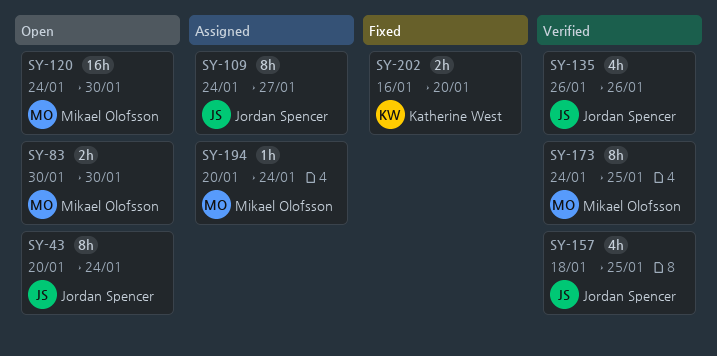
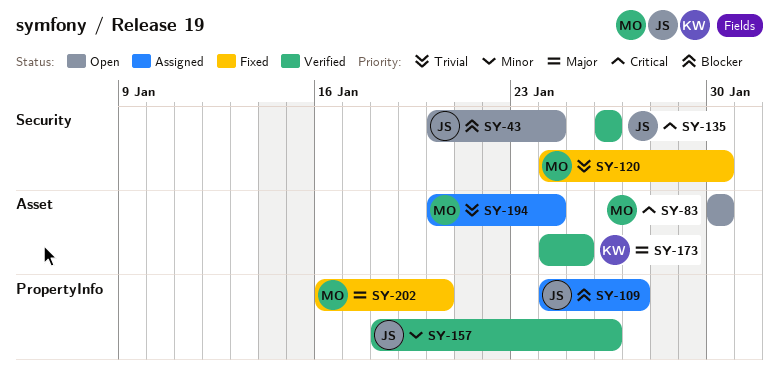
SY-120, status: Open -> Fixed
SY-157, due: Jan 25 -> Jan 26
SY-173, owner: Mikael Olofsson -> Katherine West
SY-202, owner: Katherine West -> Mikael Olofsson

